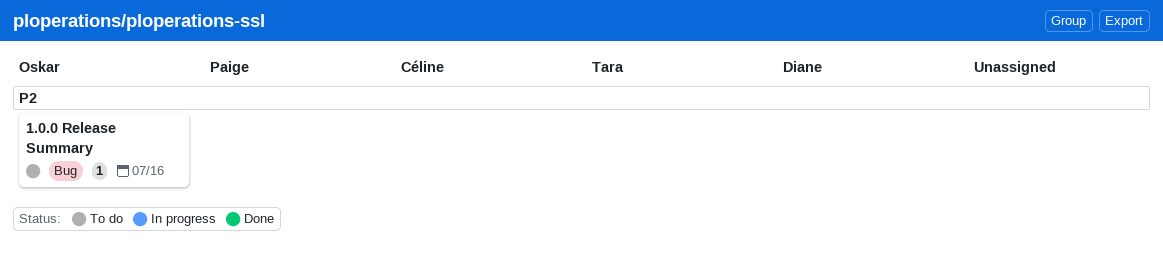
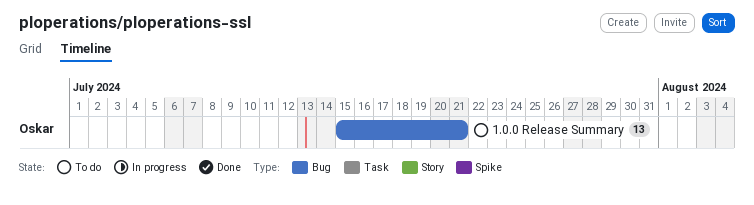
1.0.0 Release Summary, estimate: 1 -> 13
1.0.0 Release Summary, due: Jul 16 -> Jul 21

